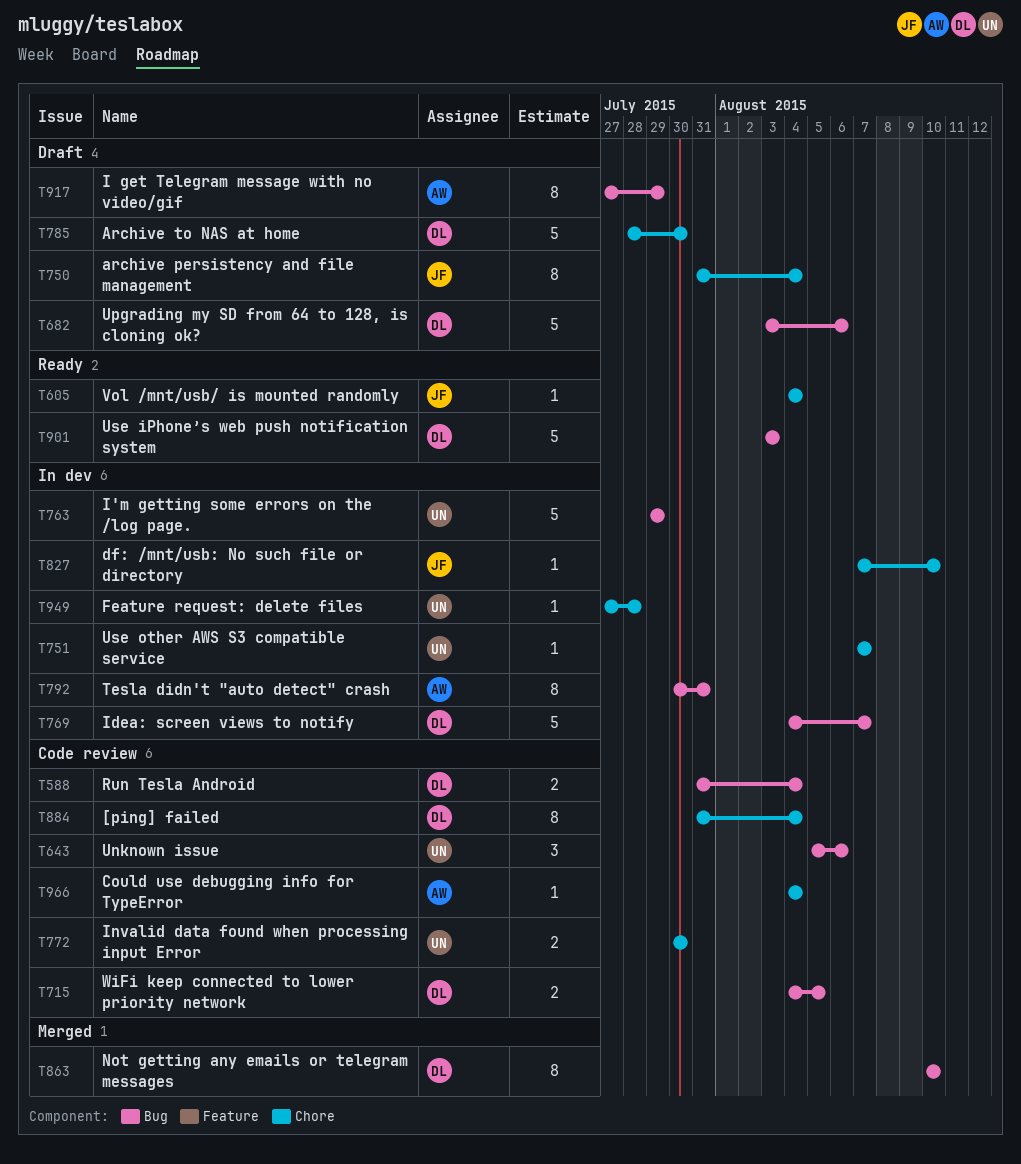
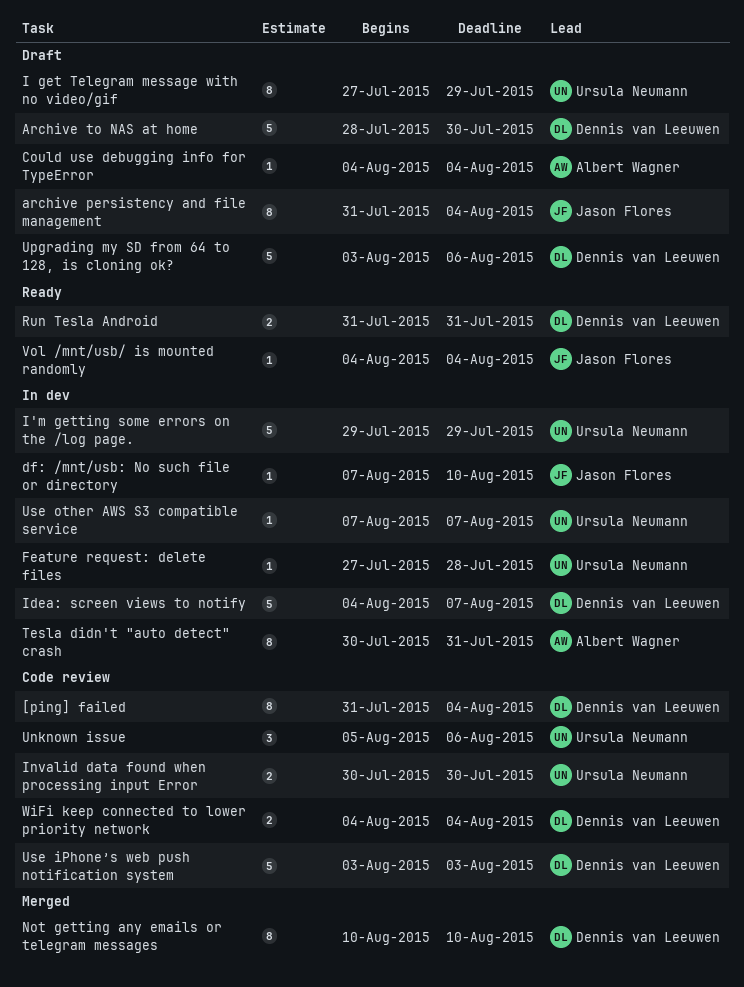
Could use debugging info for TypeError, status: Code review -> Draft
I get Telegram message with no video/gif, owner: Albert Wagner -> Ursula Neumann
Run Tesla Android, status: Code review -> Ready
Run Tesla Android, due: Aug 4 -> Jul 31
Use iPhone’s web push notification system, status: Ready -> Code review
WiFi keep connected to lower priority network, due: Aug 5 -> Aug 4

